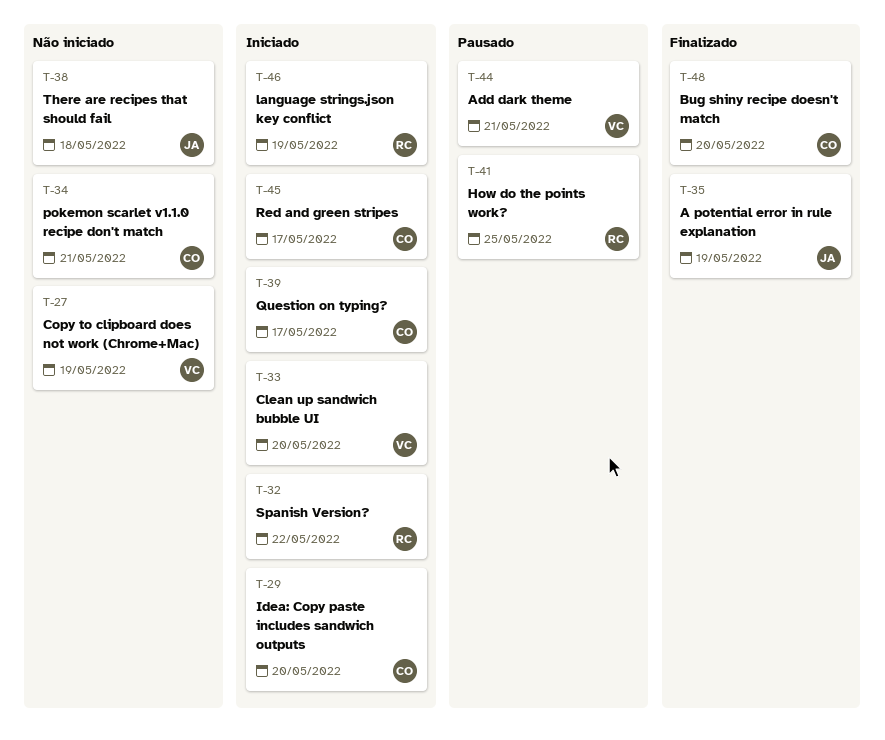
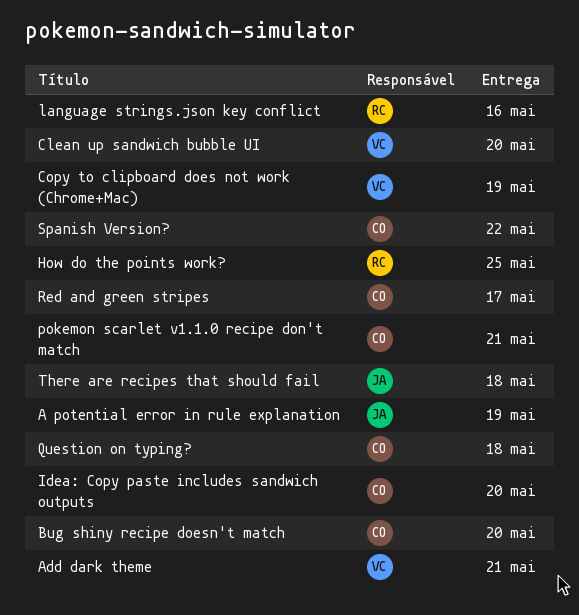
language strings.json key conflict, due: May 19 -> May 16
Question on typing?, due: May 17 -> May 18
Spanish Version?, owner: RC -> CO

